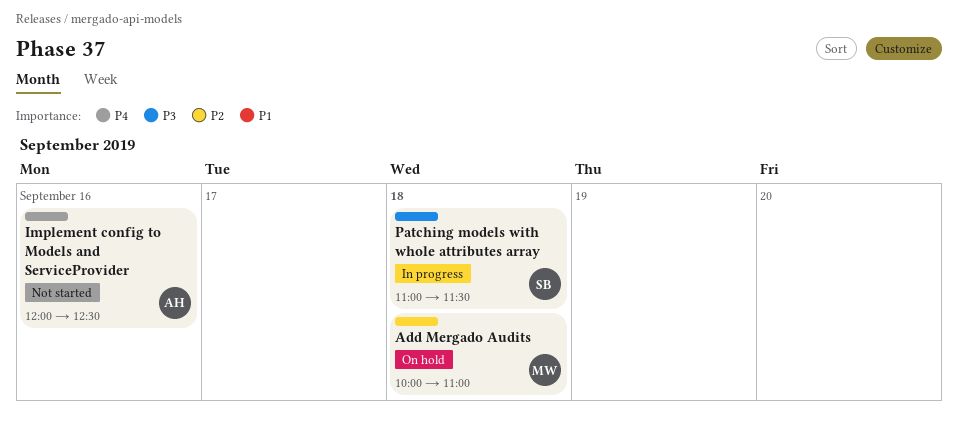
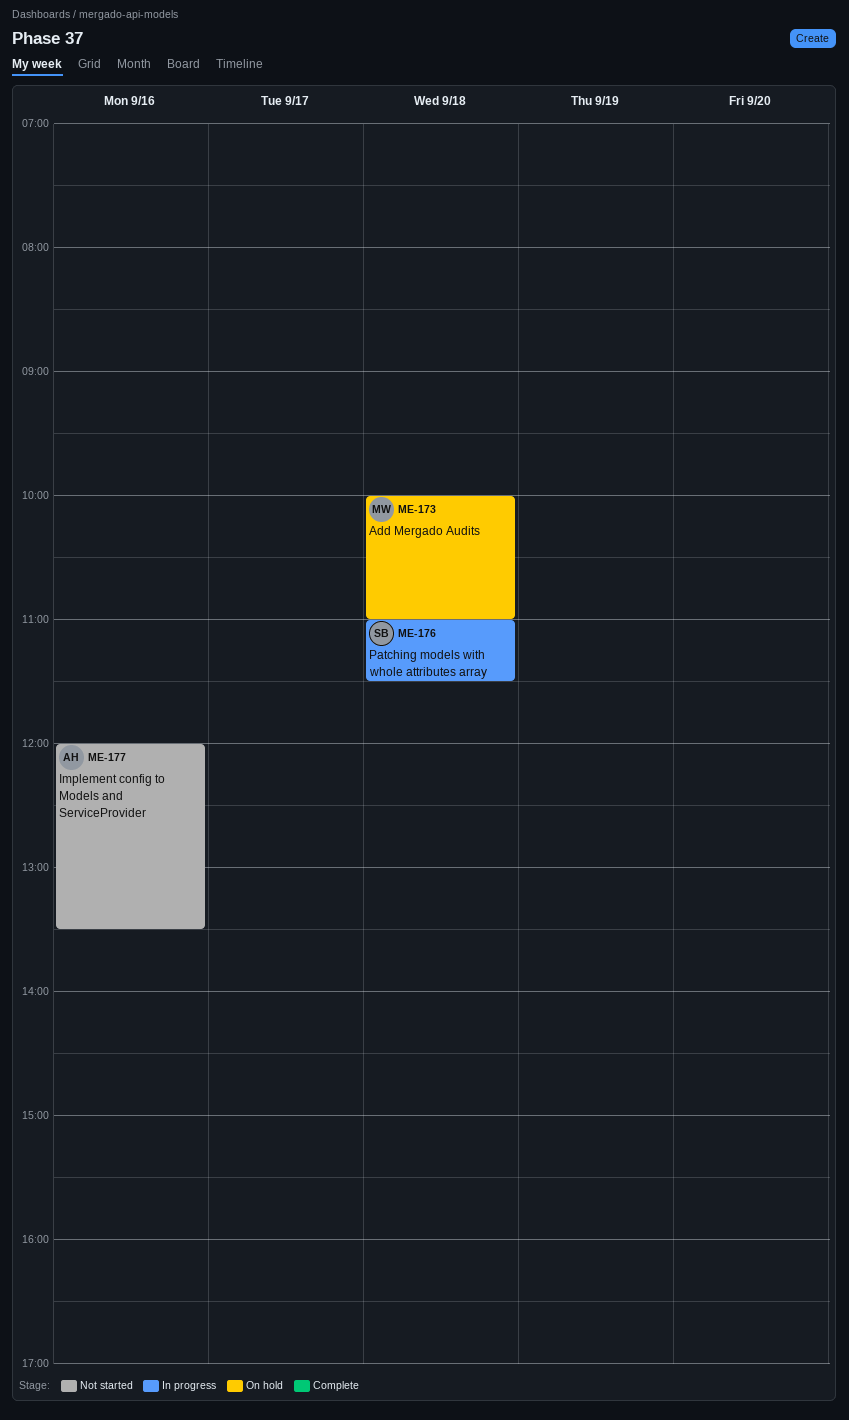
Implement config to Models and ServiceProvider, ends: 12:30 -> 13:30

